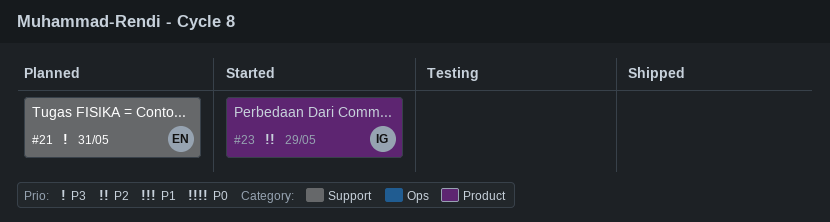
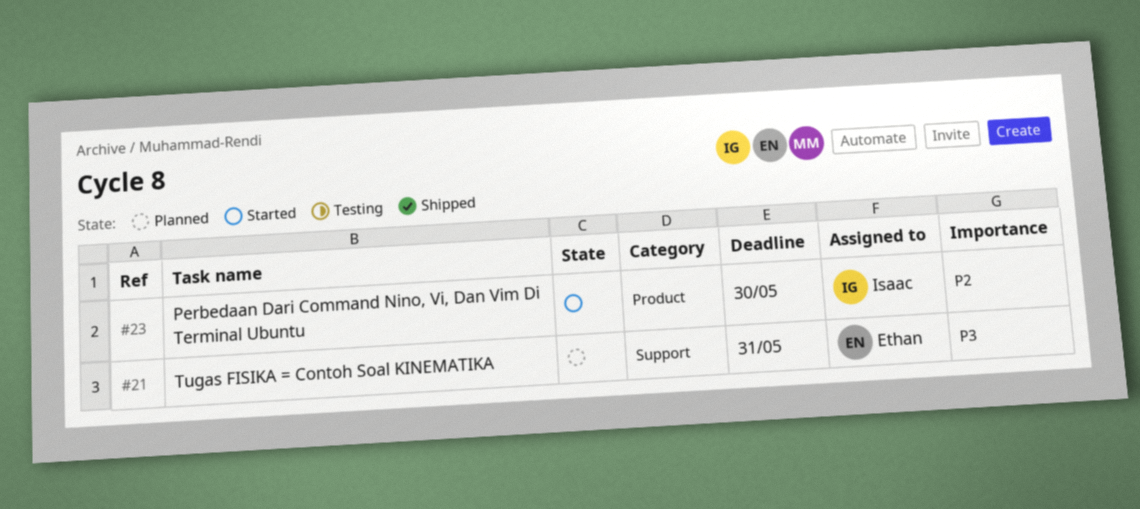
#23, due: May 29 -> May 30

